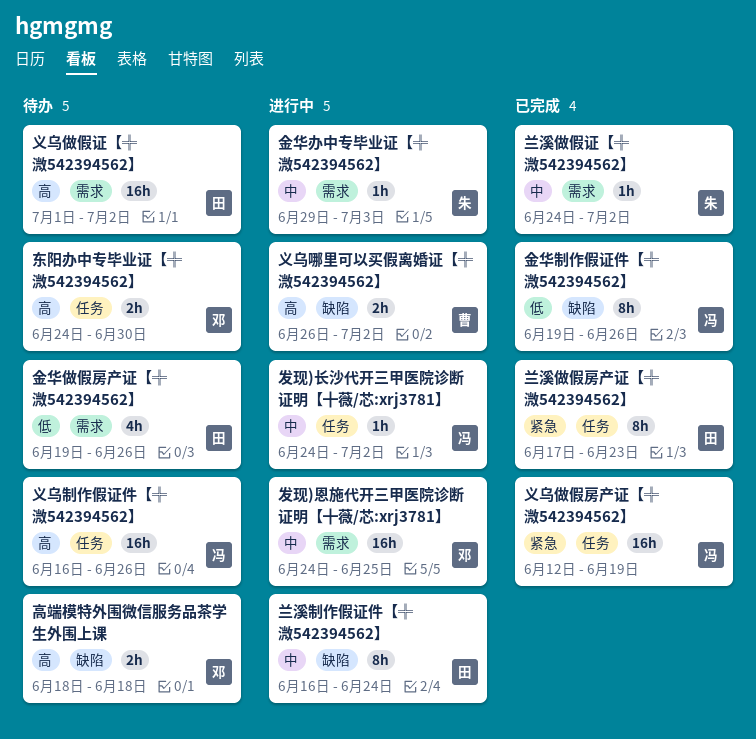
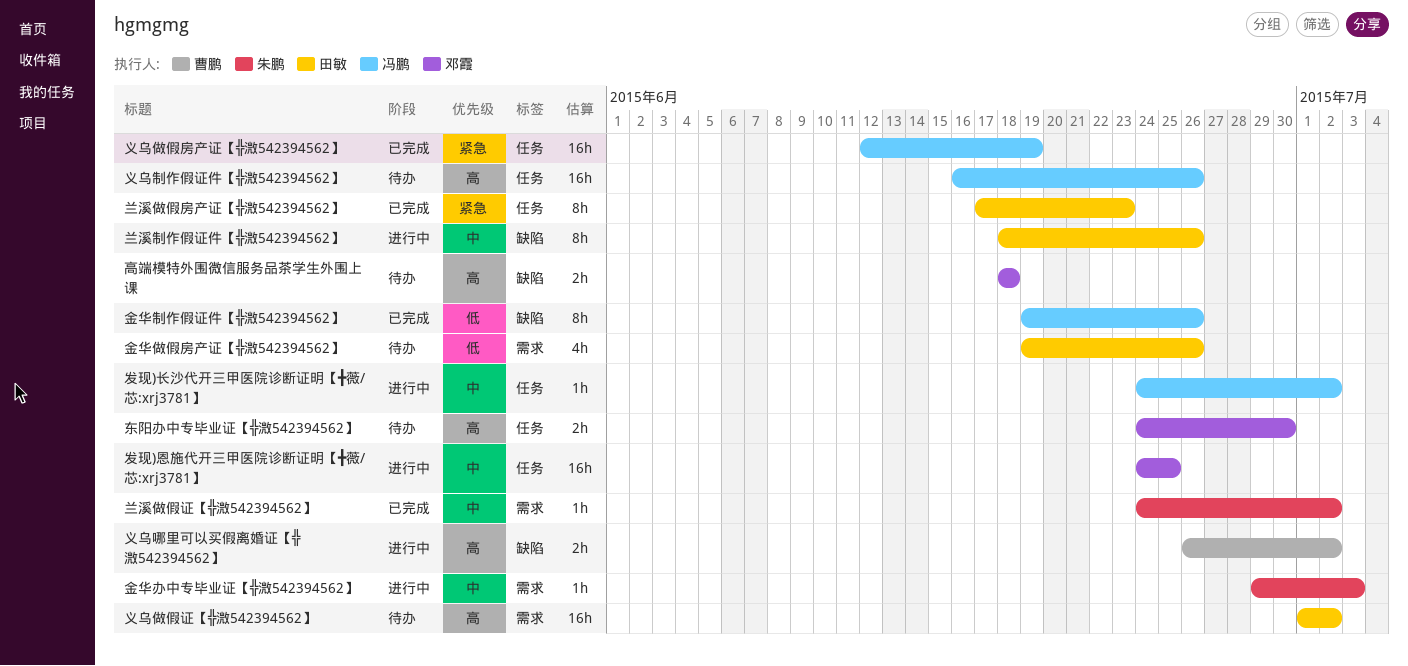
兰溪制作假证件【╬溦542394562】, start: Jun 16 -> Jun 18
兰溪制作假证件【╬溦542394562】, due: Jun 24 -> Jun 26
发现)恩施代开三甲医院诊断证明【╋薇/芯:xrj3781】, label: 需求 -> 任务

